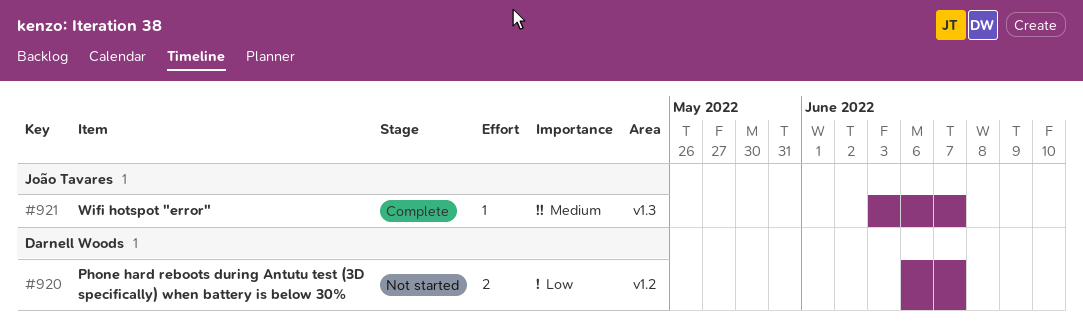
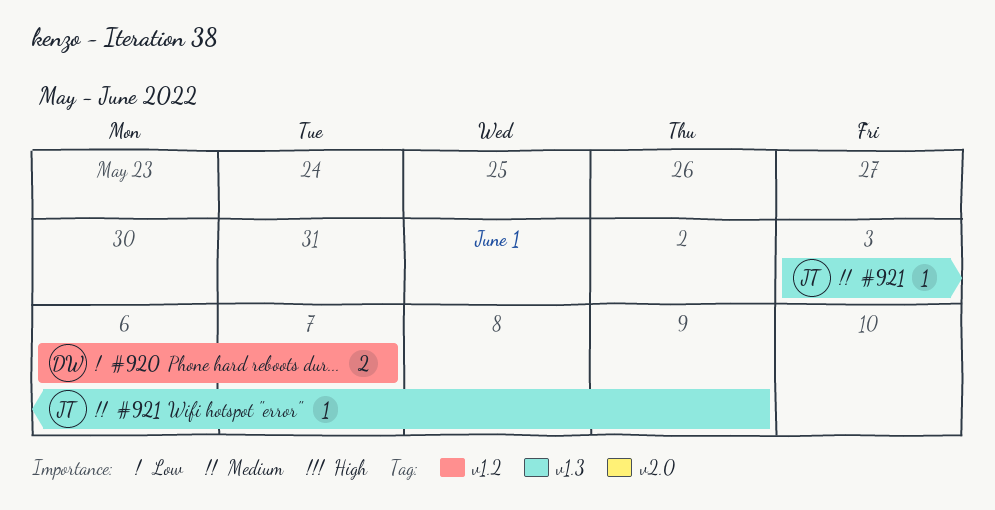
#921, due: Jun 7 -> Jun 9

